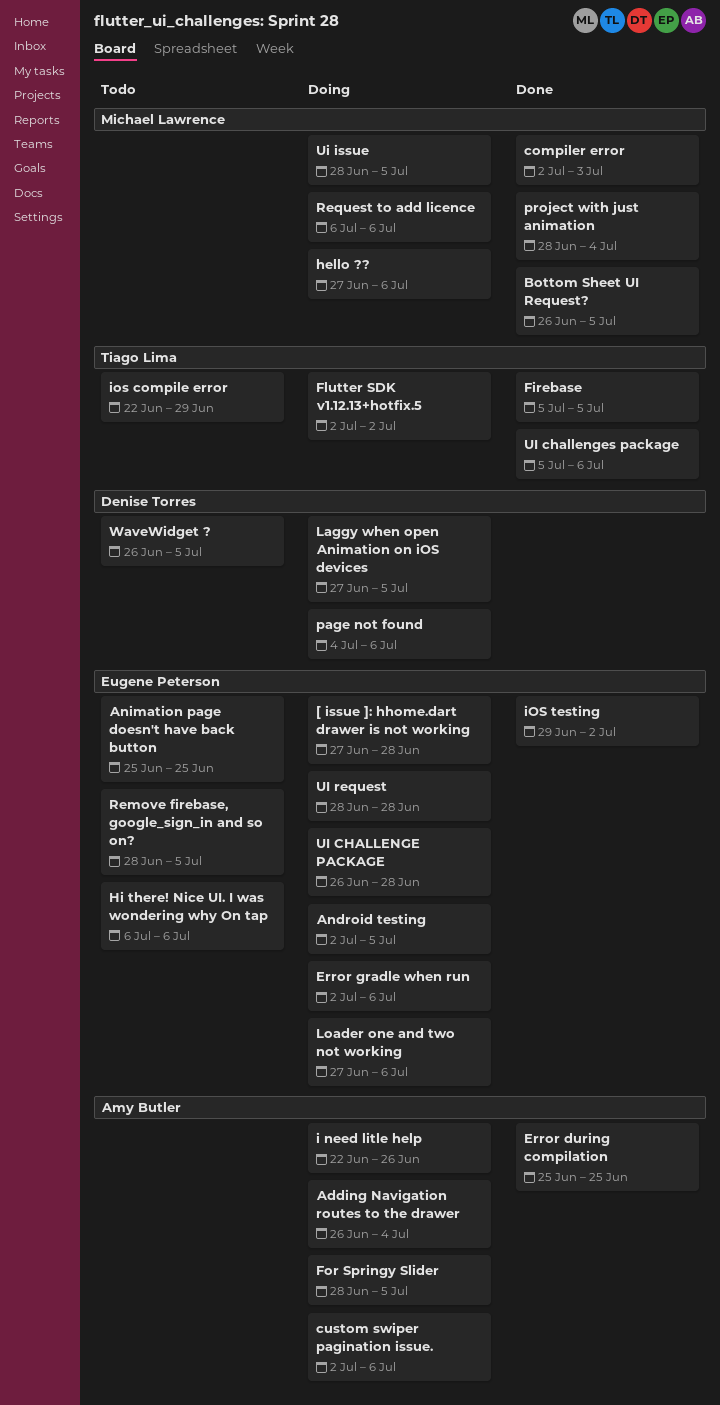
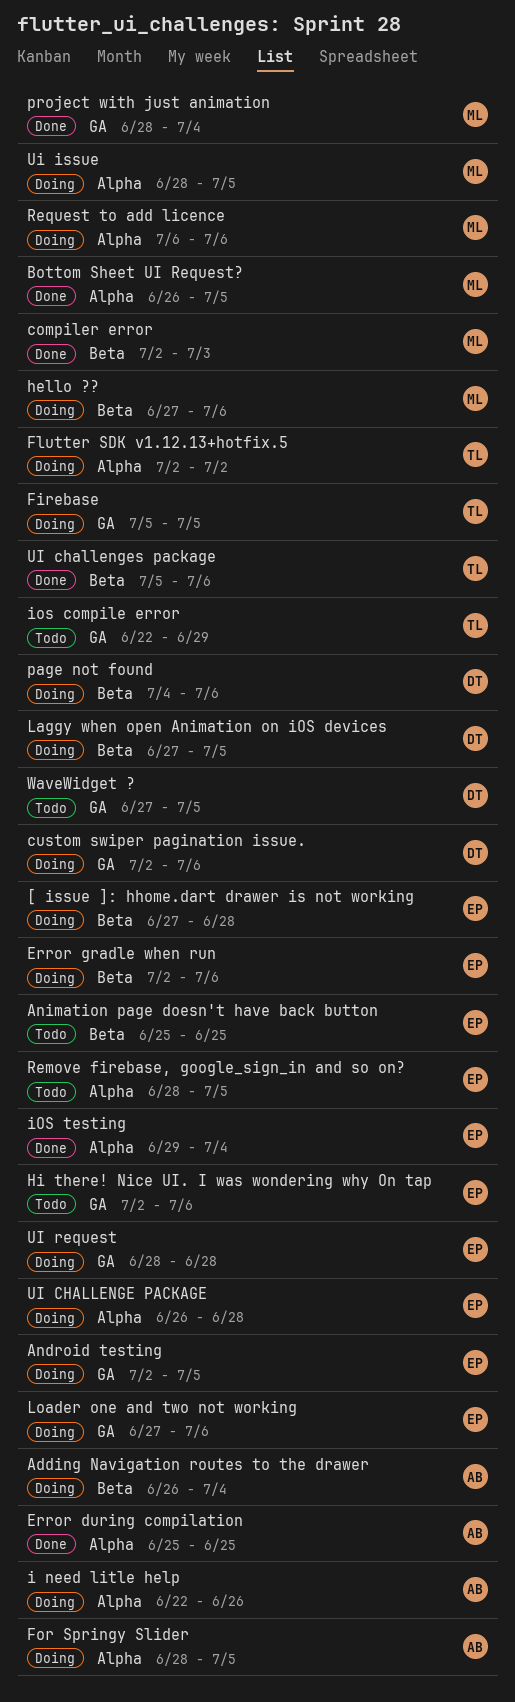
custom swiper pagination issue., owner: Amy Butler -> Denise Torres
Firebase, status: Done -> Doing
Hi there! Nice UI. I was wondering why On tap, start: Jul 6 -> Jul 2
iOS testing, due: Jul 2 -> Jul 4
WaveWidget ?, start: Jun 26 -> Jun 27

